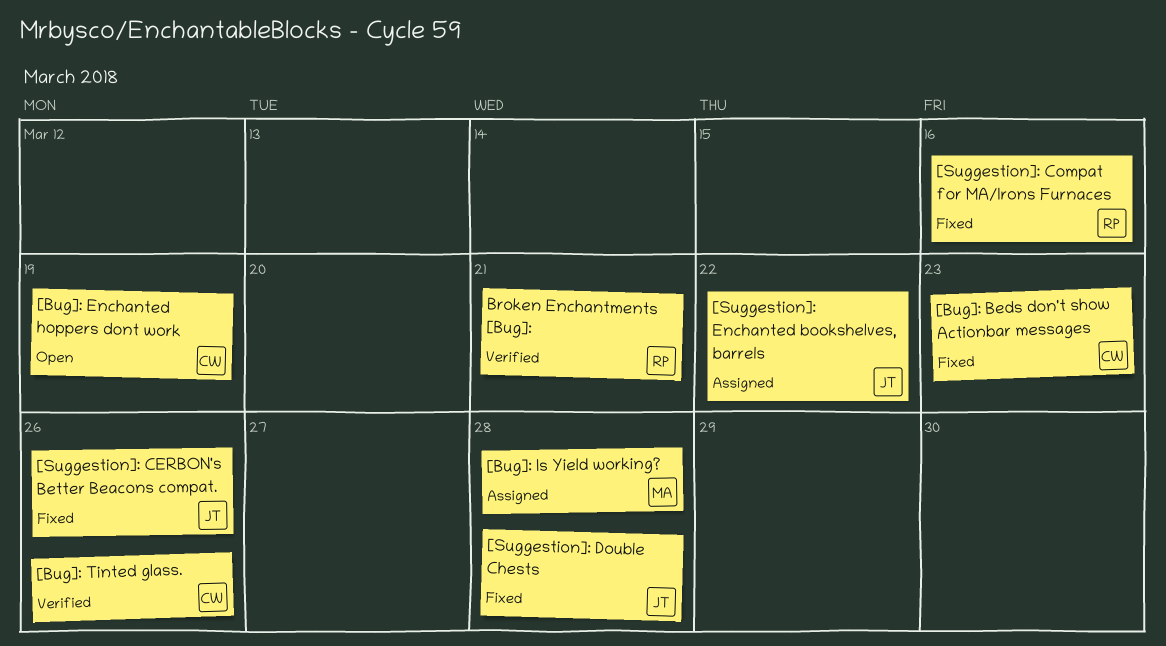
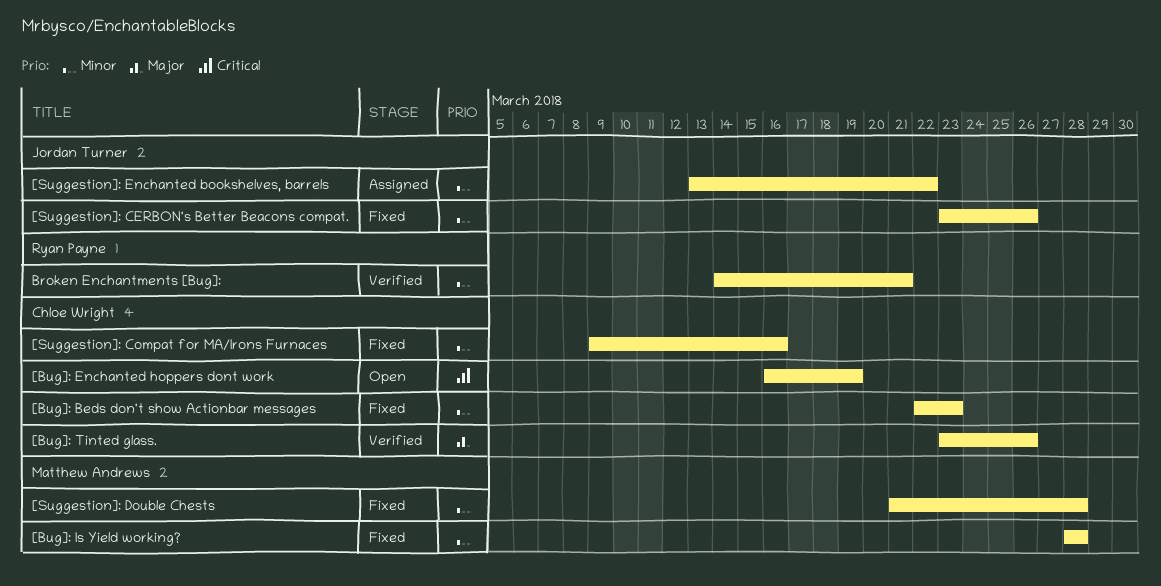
[Bug]: Is Yield working?, status: Assigned -> Fixed
[Suggestion]: Compat for MA/Irons Furnaces, owner: Ryan Payne -> Chloe Wright
[Suggestion]: Double Chests, owner: Jordan Turner -> Matthew Andrews

